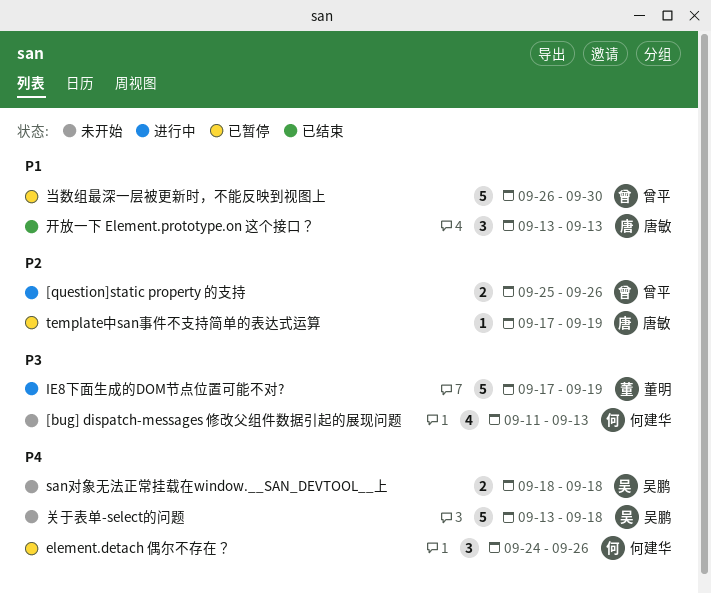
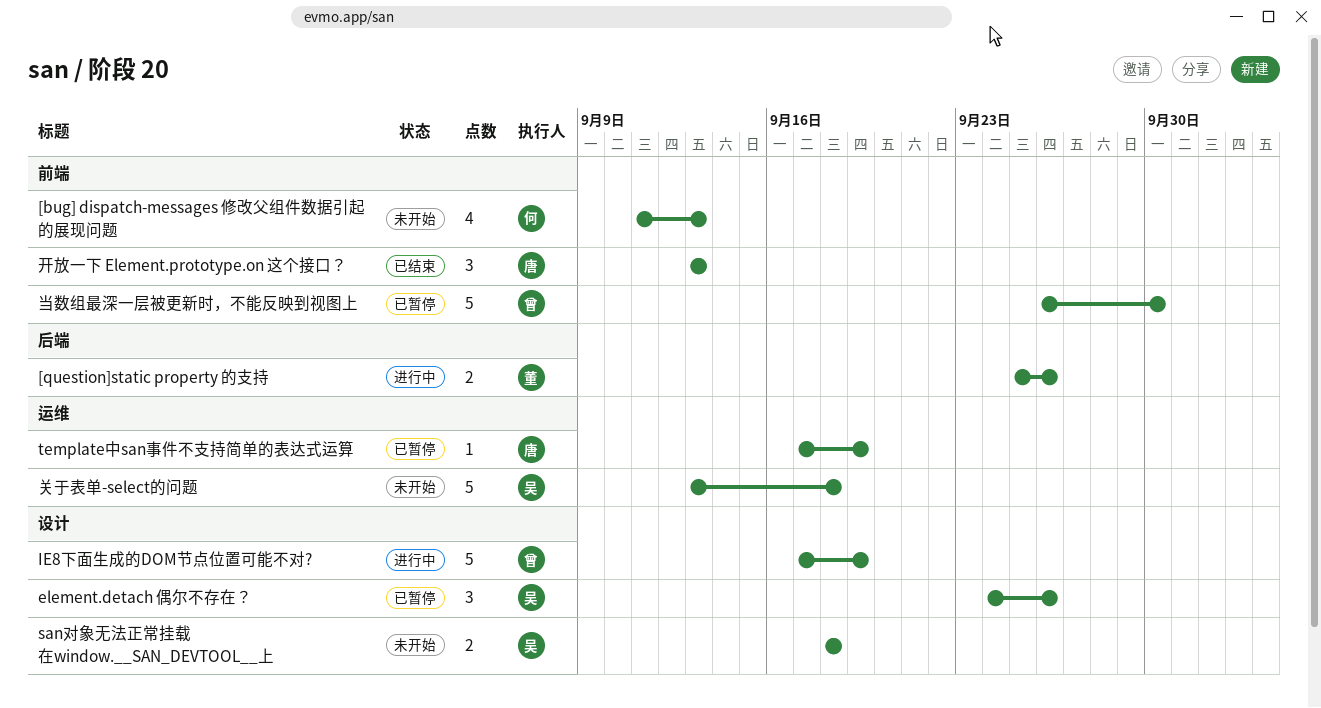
[question]static property 的支持, owner: 曾平 -> 董明
element.detach 偶尔不存在？, owner: 何建华 -> 吴鹏
IE8下面生成的DOM节点位置可能不对?, owner: 董明 -> 曾平

